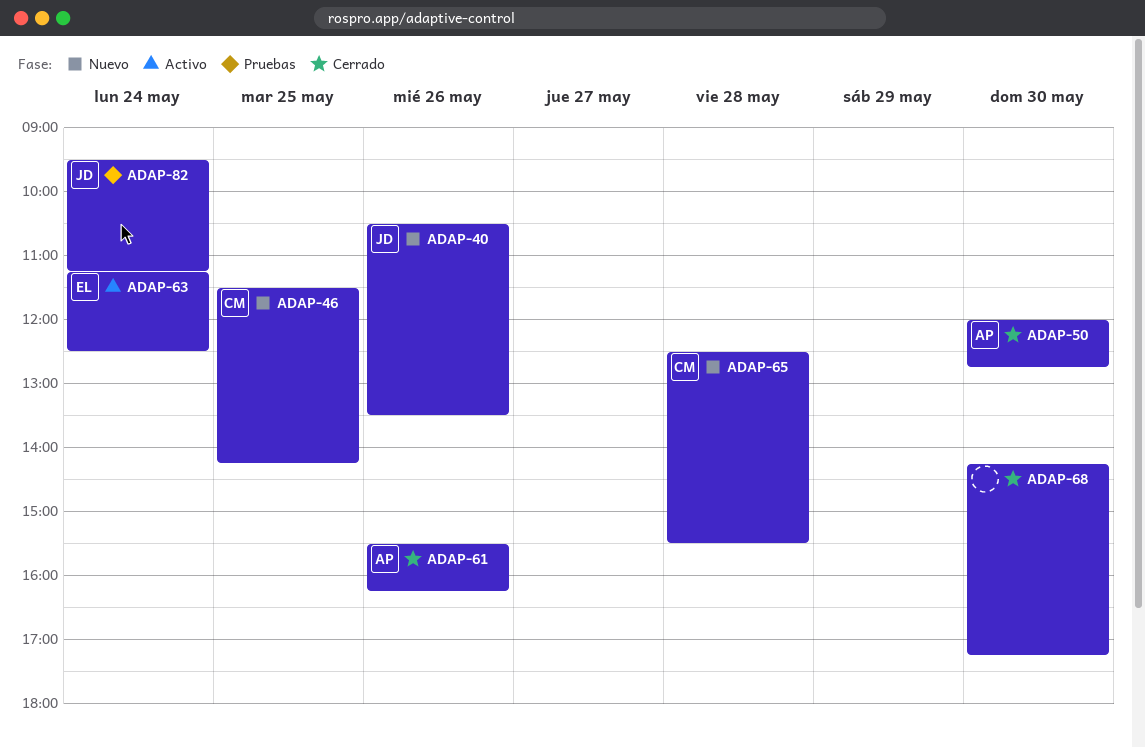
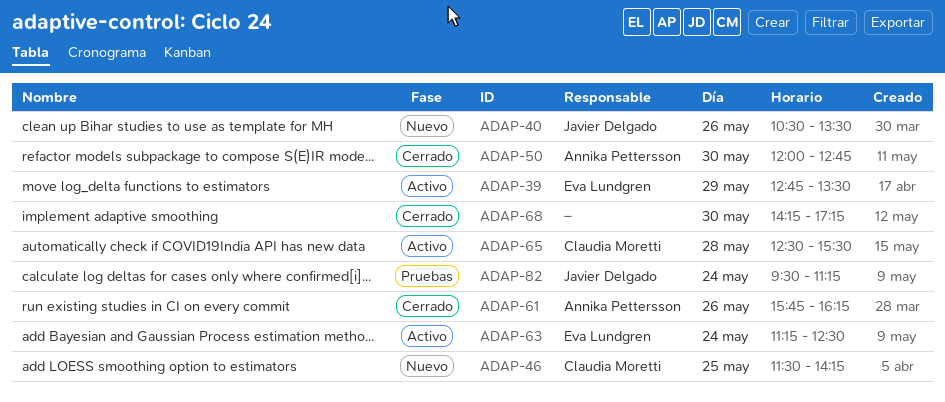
ADAP-39: none -> present
ADAP-61, begins: 15:30 -> 15:45
ADAP-65, status: Nuevo -> Activo

